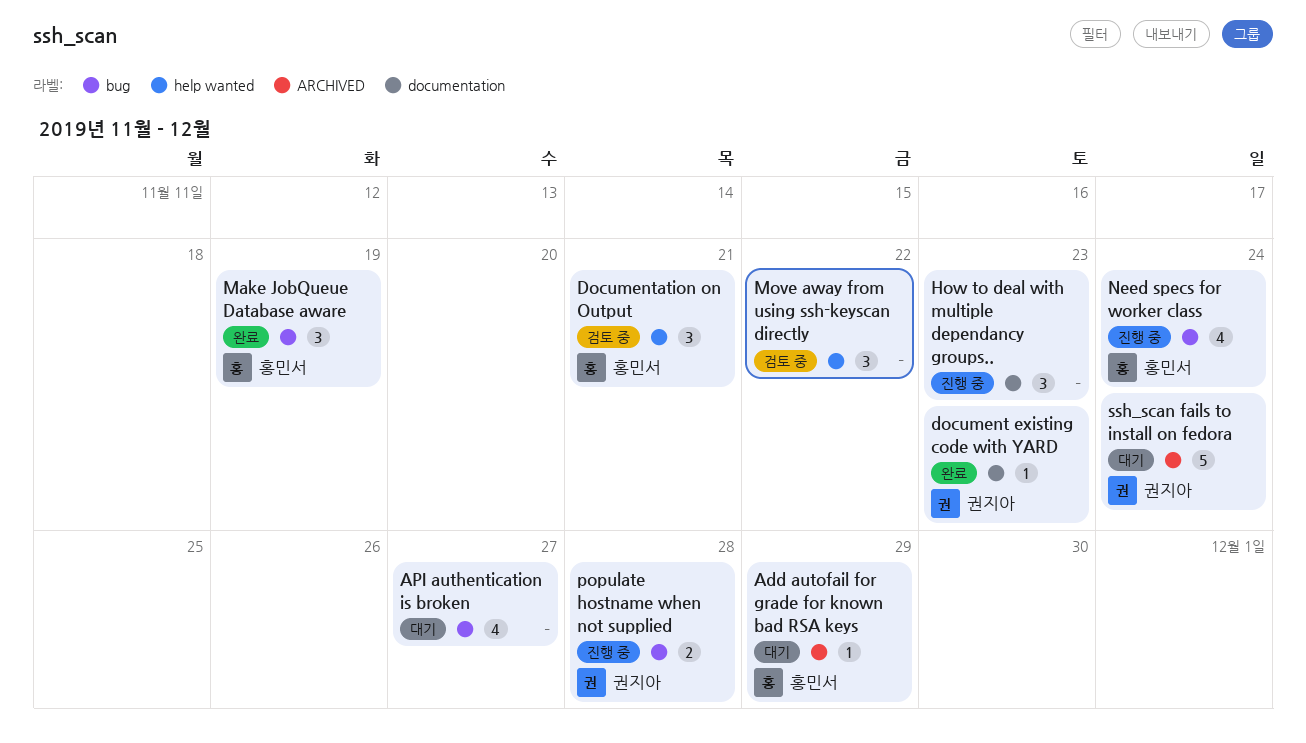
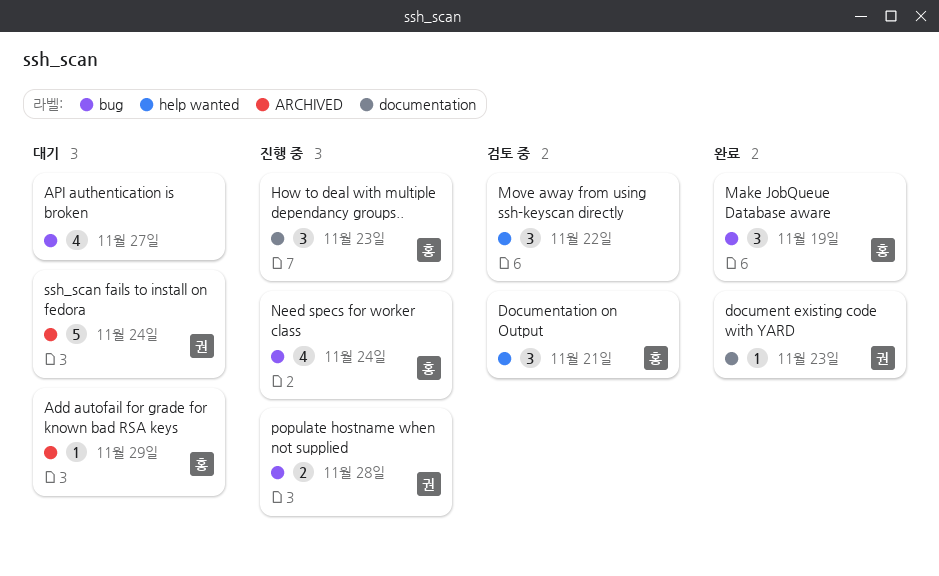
How to deal with multiple dependancy groups.., owner: none -> 홍민서

